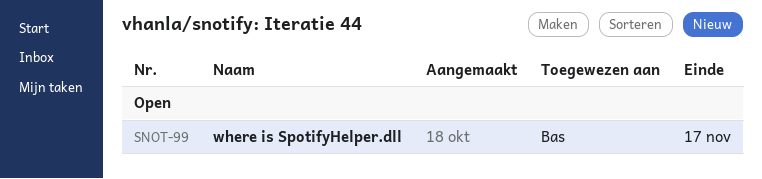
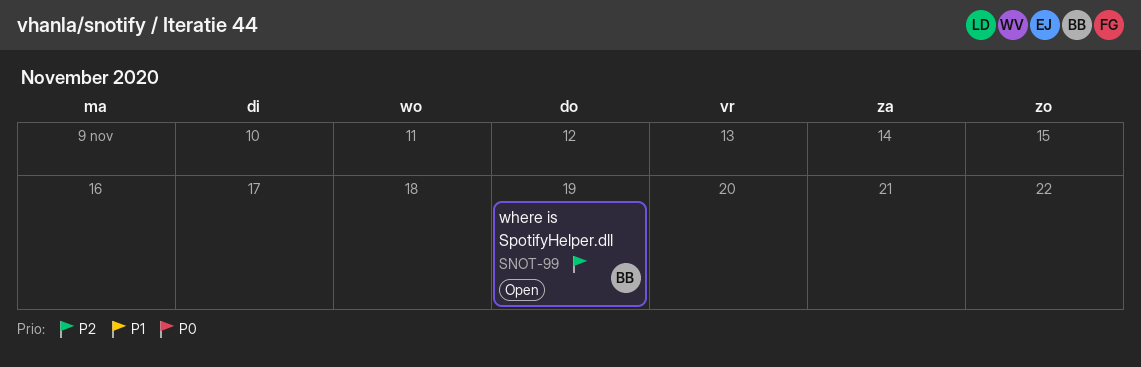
SNOT-99, due: Nov 17 -> Nov 19

